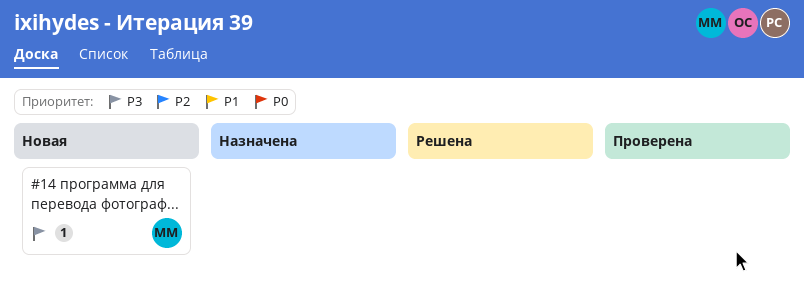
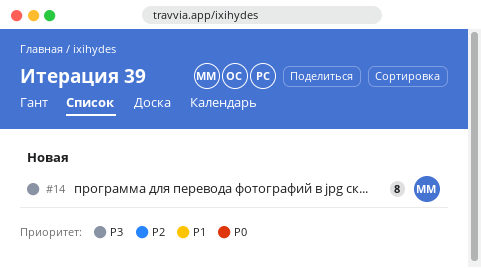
#14, estimate: 1 -> 8

